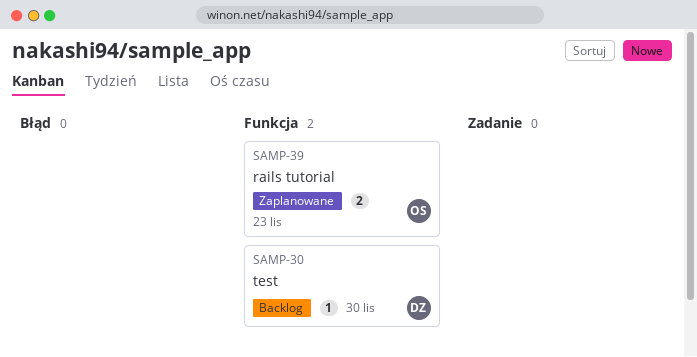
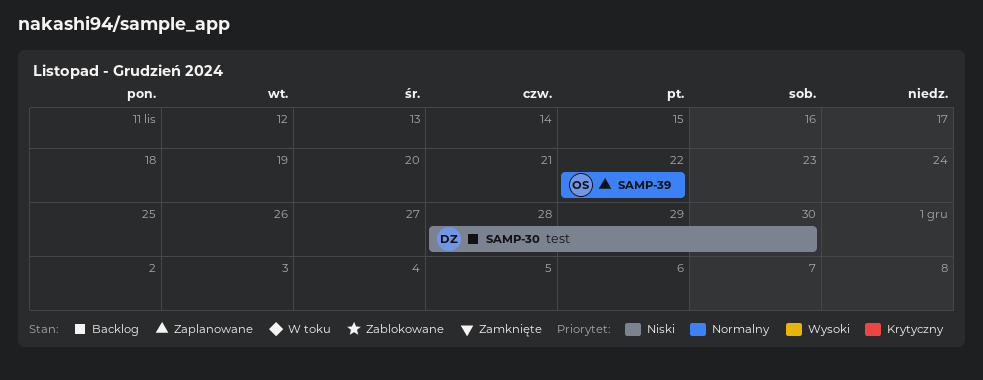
SAMP-39, due: Nov 23 -> Nov 22

